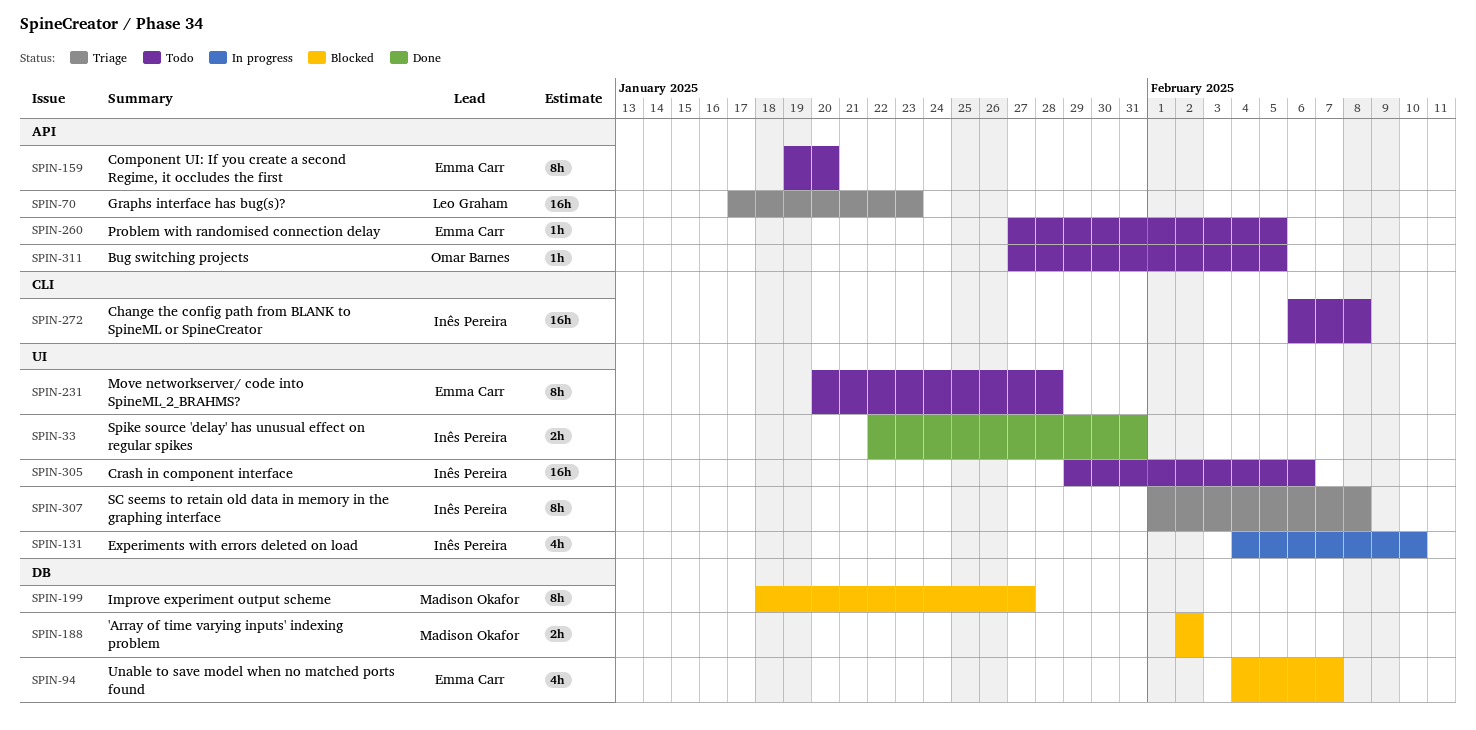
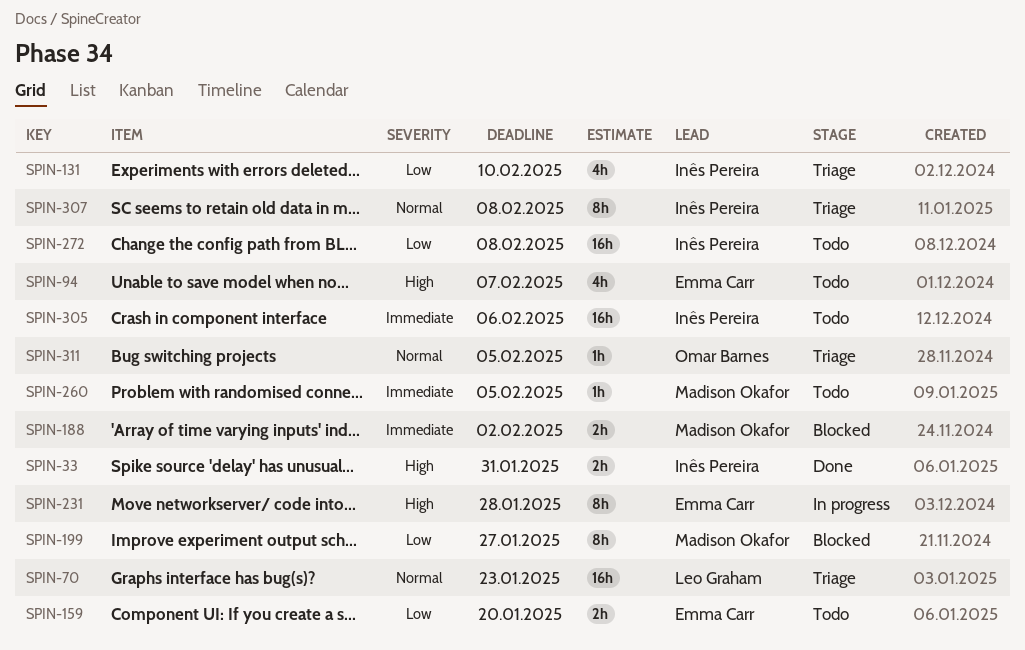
SPIN-94, status: Blocked -> Todo
SPIN-131, status: In progress -> Triage
SPIN-159, estimate: 8h -> 2h
SPIN-231, status: Todo -> In progress
SPIN-260, owner: Emma Carr -> Madison Okafor
SPIN-311, status: Todo -> Triage

